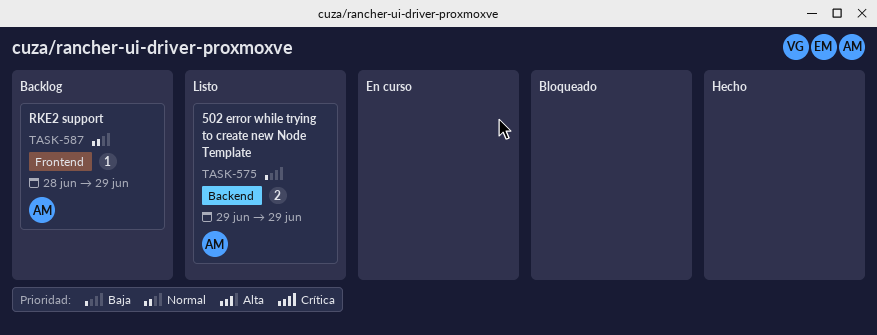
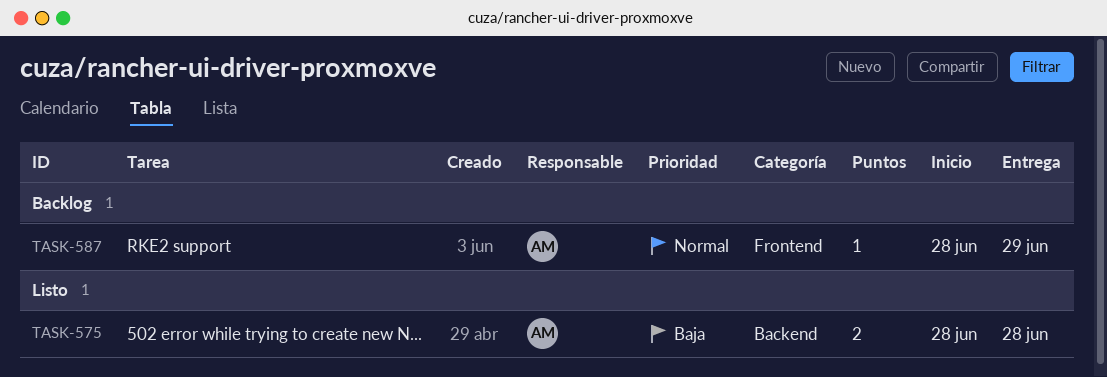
TASK-575, start: Jun 29 -> Jun 28
TASK-575, due: Jun 29 -> Jun 28

